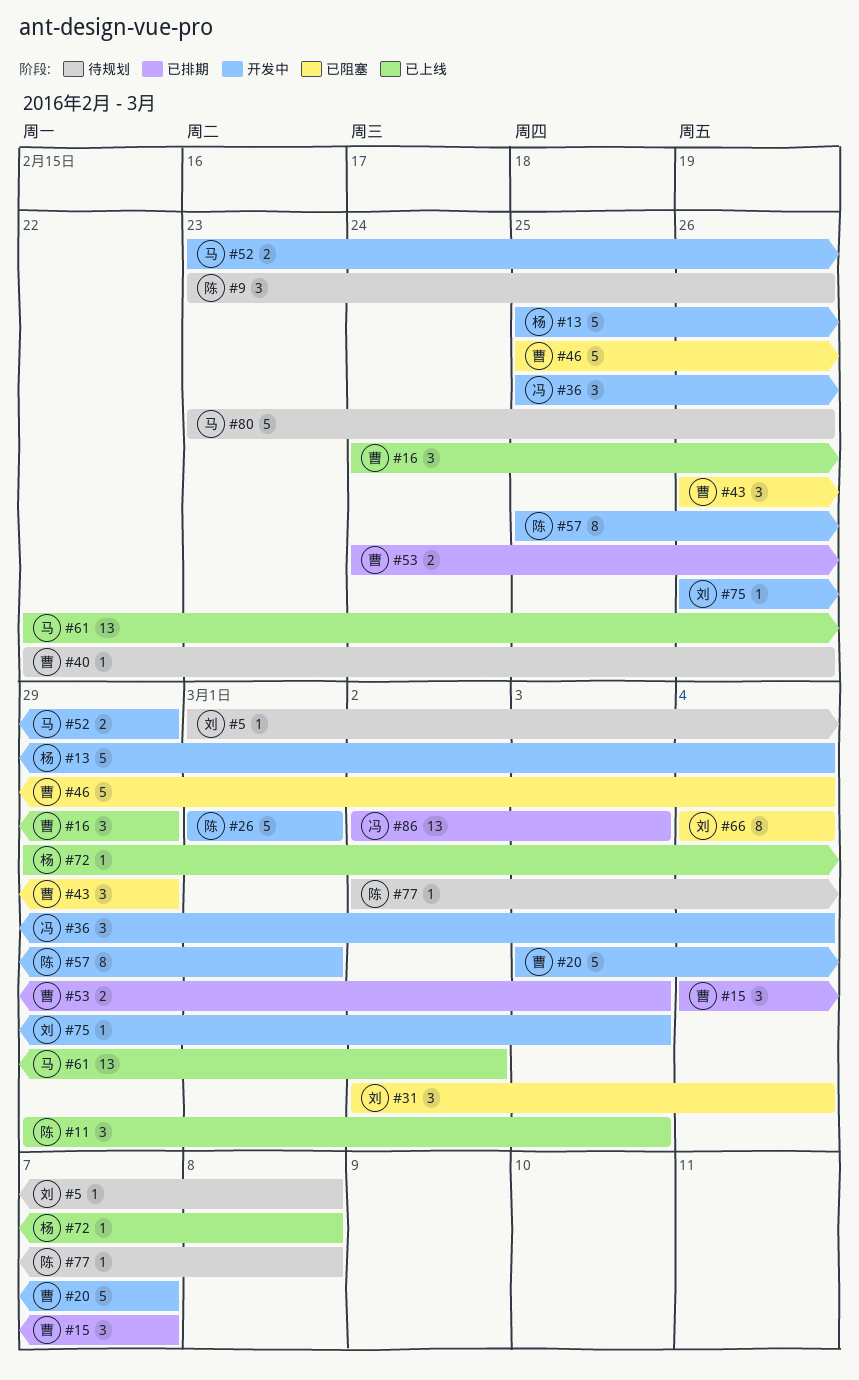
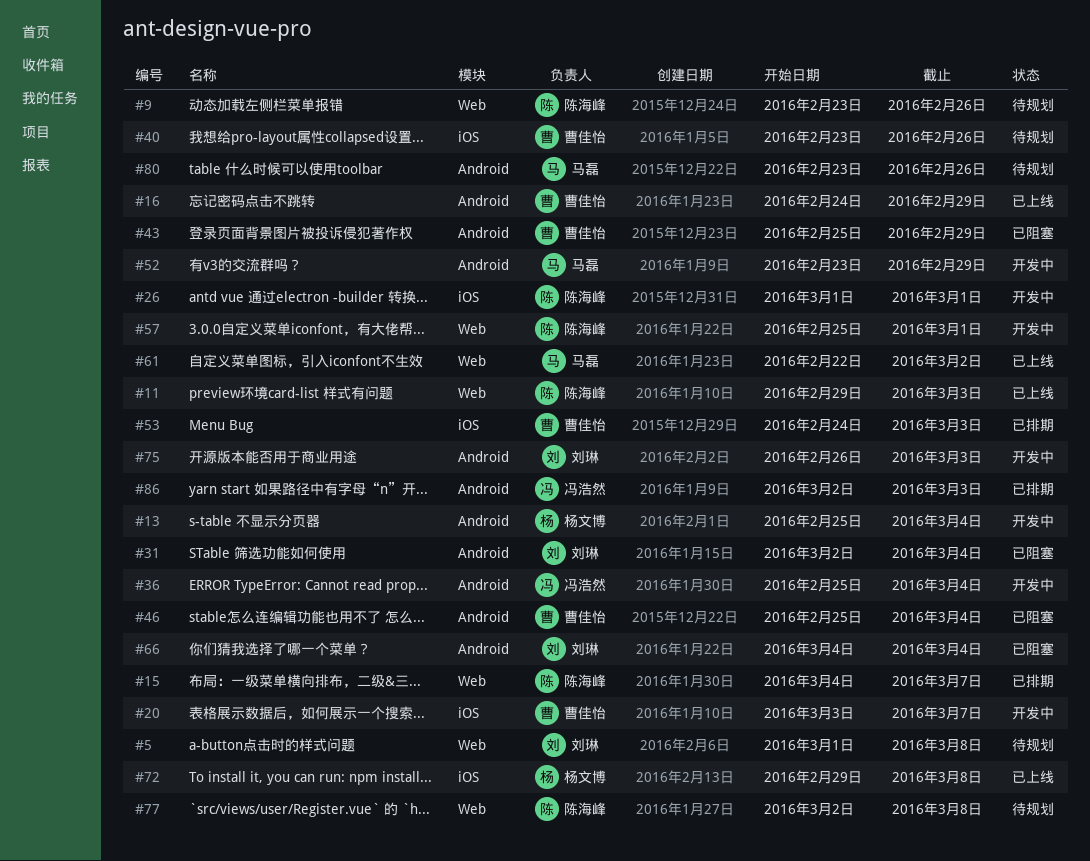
#15, owner: 曹佳怡 -> 陈海峰
#40, start: Feb 22 -> Feb 23
#43, start: Feb 26 -> Feb 25

